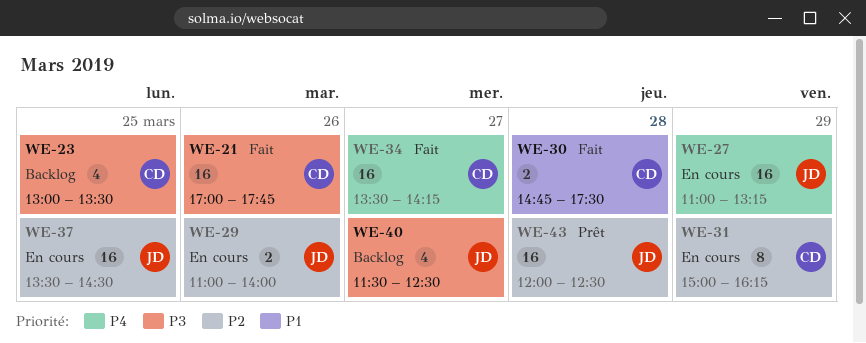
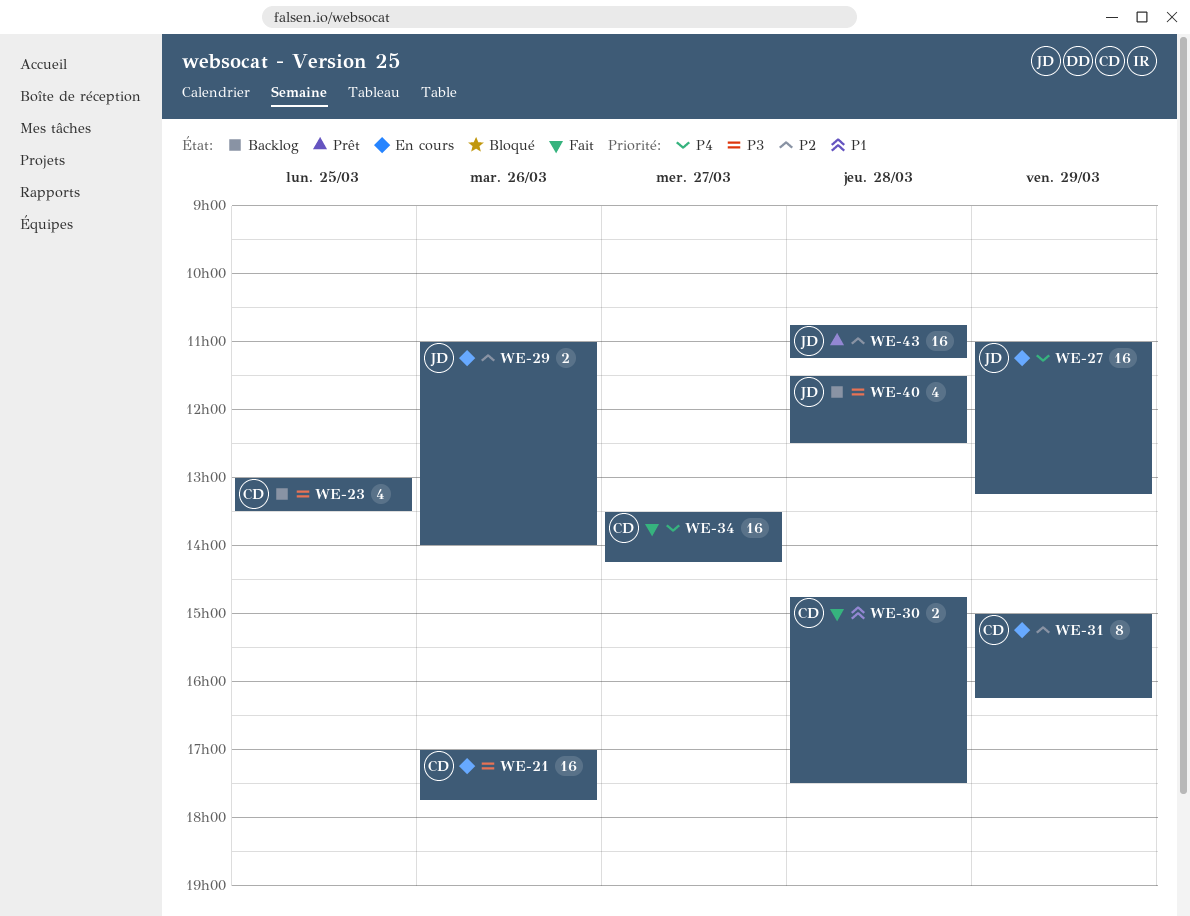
WE-21, status: Fait -> En cours
WE-37: present -> none
WE-40, day: Mar 27 -> Mar 28
WE-43, begins: 12:00 -> 10:45
WE-43, ends: 12:30 -> 11:15

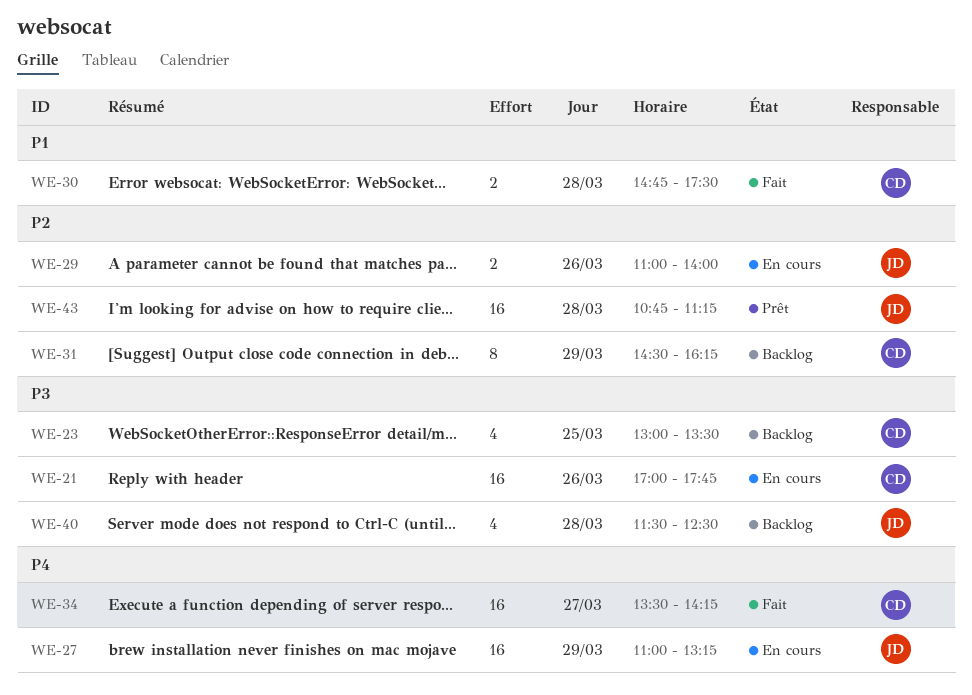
WE-31, status: En cours -> Backlog
WE-31, begins: 15:00 -> 14:30

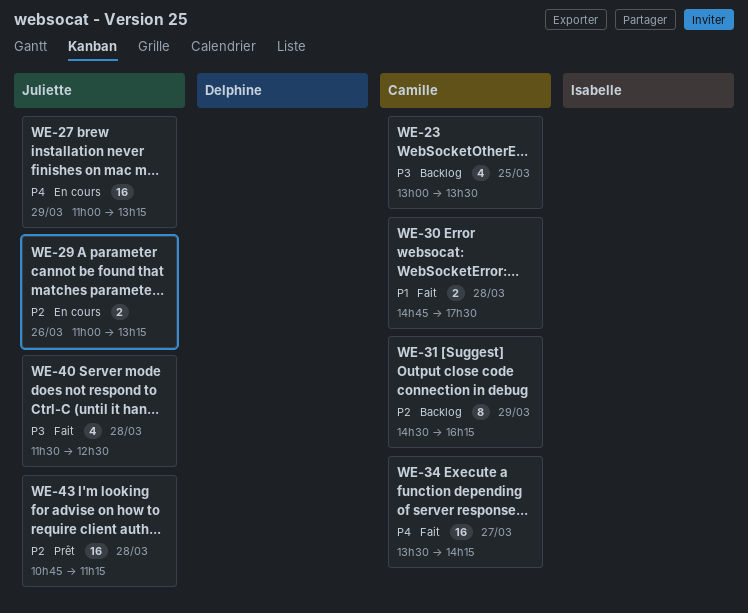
WE-21: present -> none
WE-29, ends: 14:00 -> 13:15
WE-40, status: Backlog -> Fait

